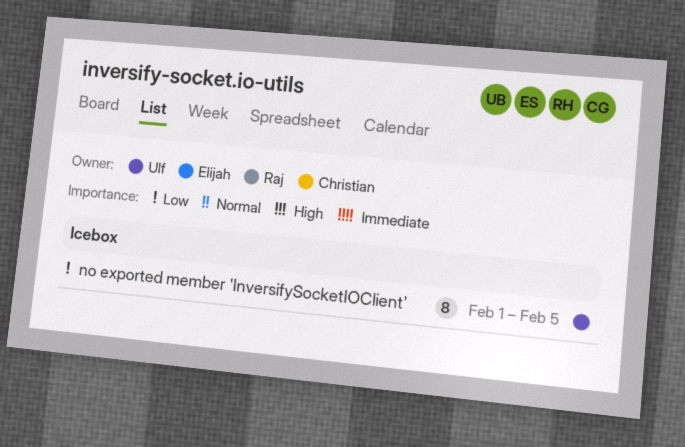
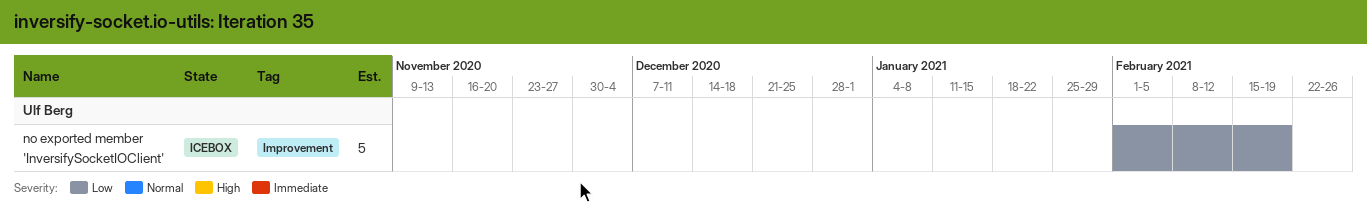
no exported member 'InversifySocketIOClient', estimate: 8 -> 5
no exported member 'InversifySocketIOClient', due: Feb 5 -> Feb 19

